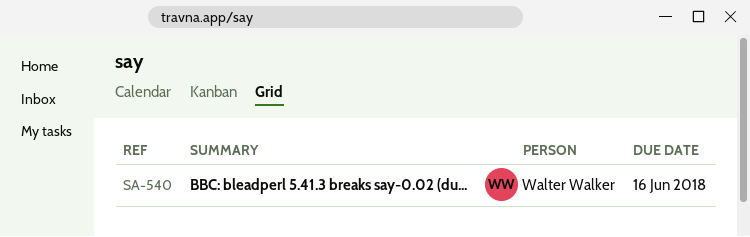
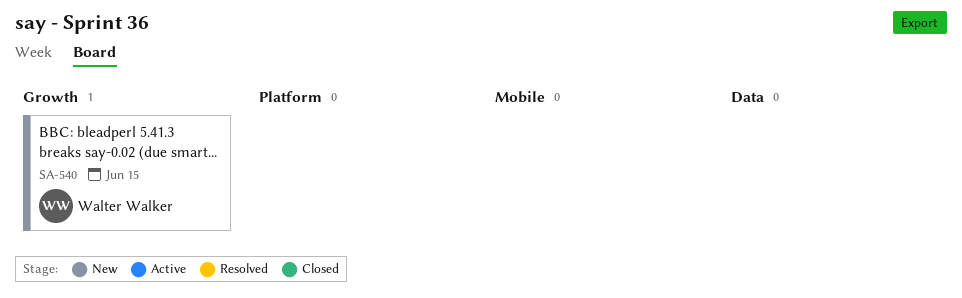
SA-540, due: Jun 16 -> Jun 15

